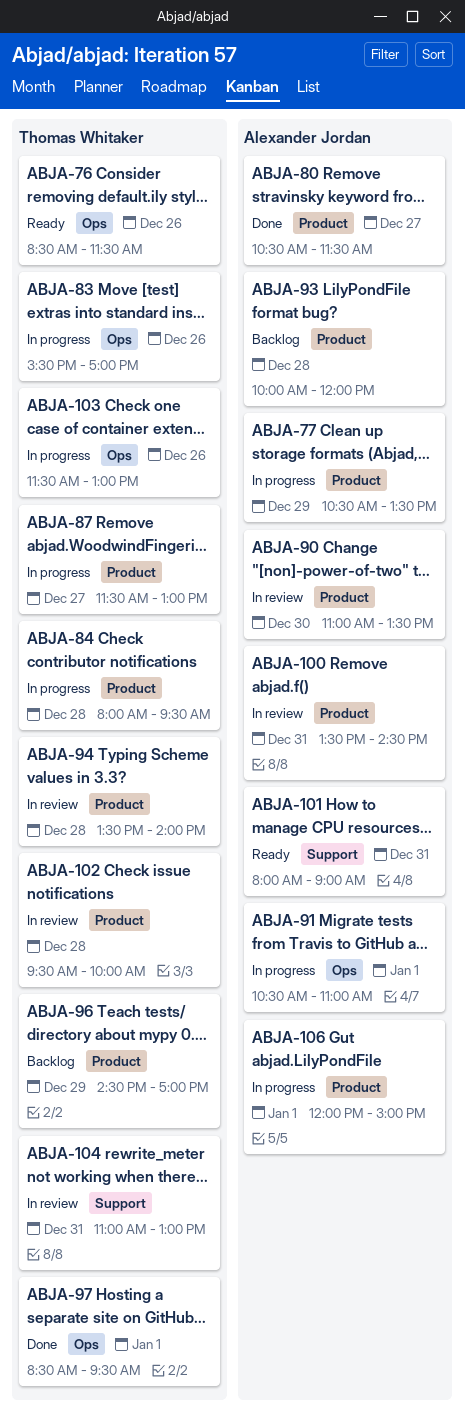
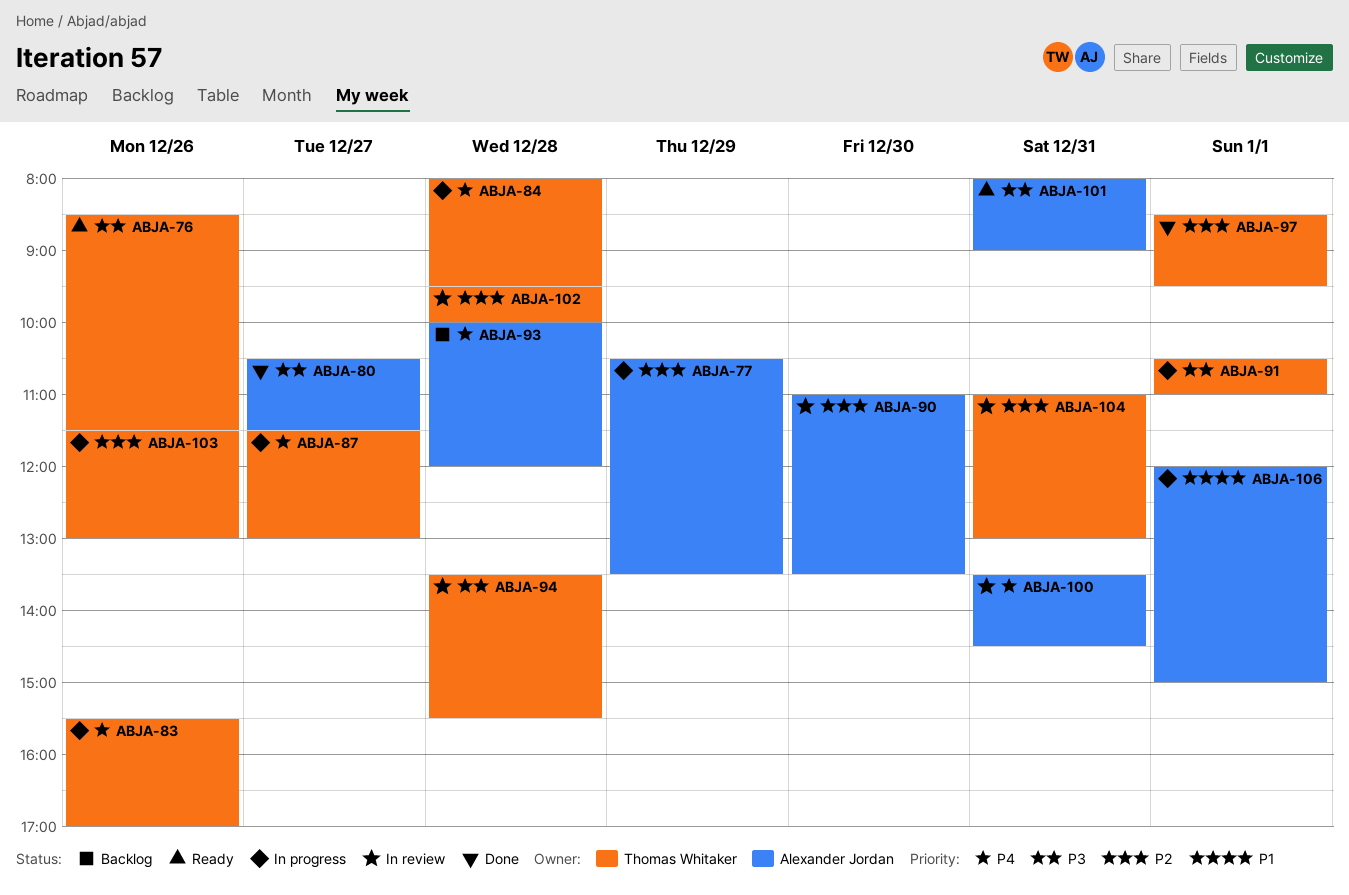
ABJA-91, owner: Alexander Jordan -> Thomas Whitaker
ABJA-94, ends: 14:00 -> 15:30
ABJA-96: present -> none

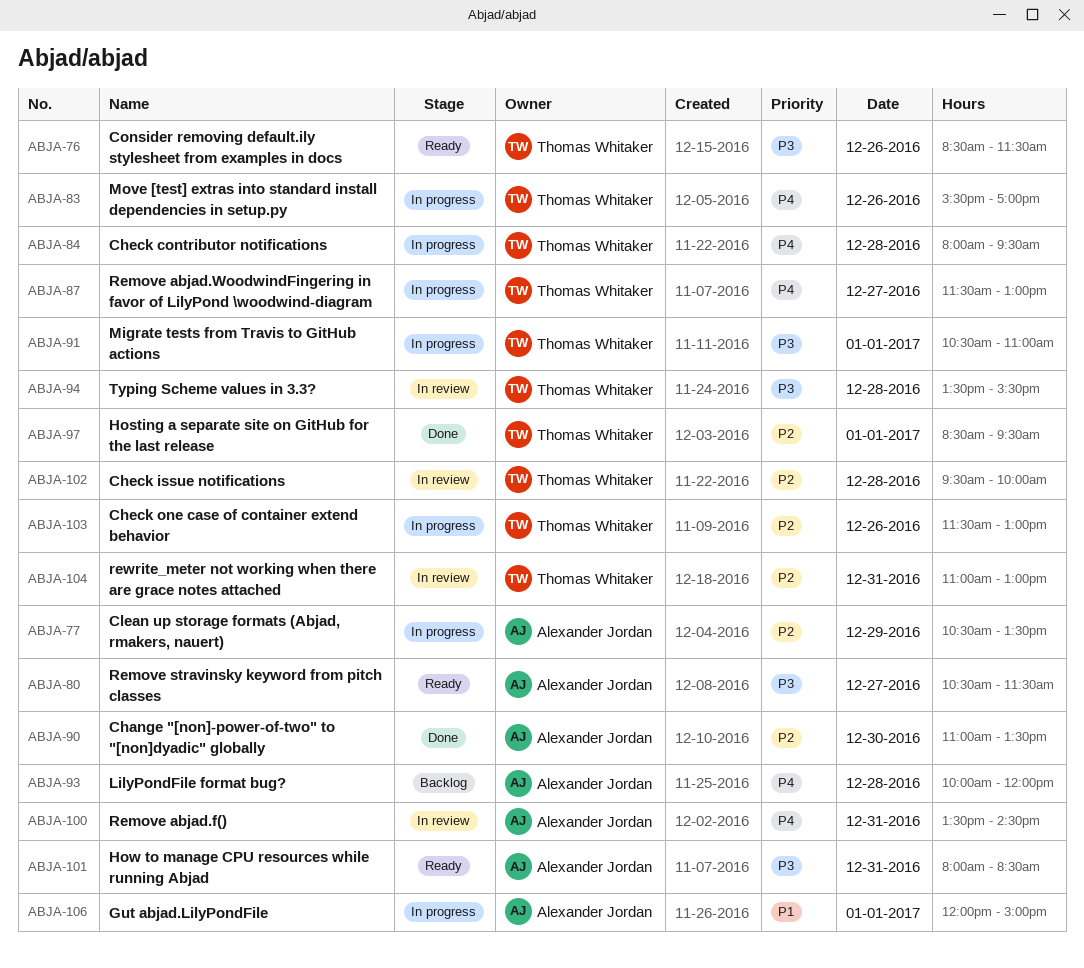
ABJA-80, status: Done -> Ready
ABJA-90, status: In review -> Done
ABJA-101, ends: 09:00 -> 08:30

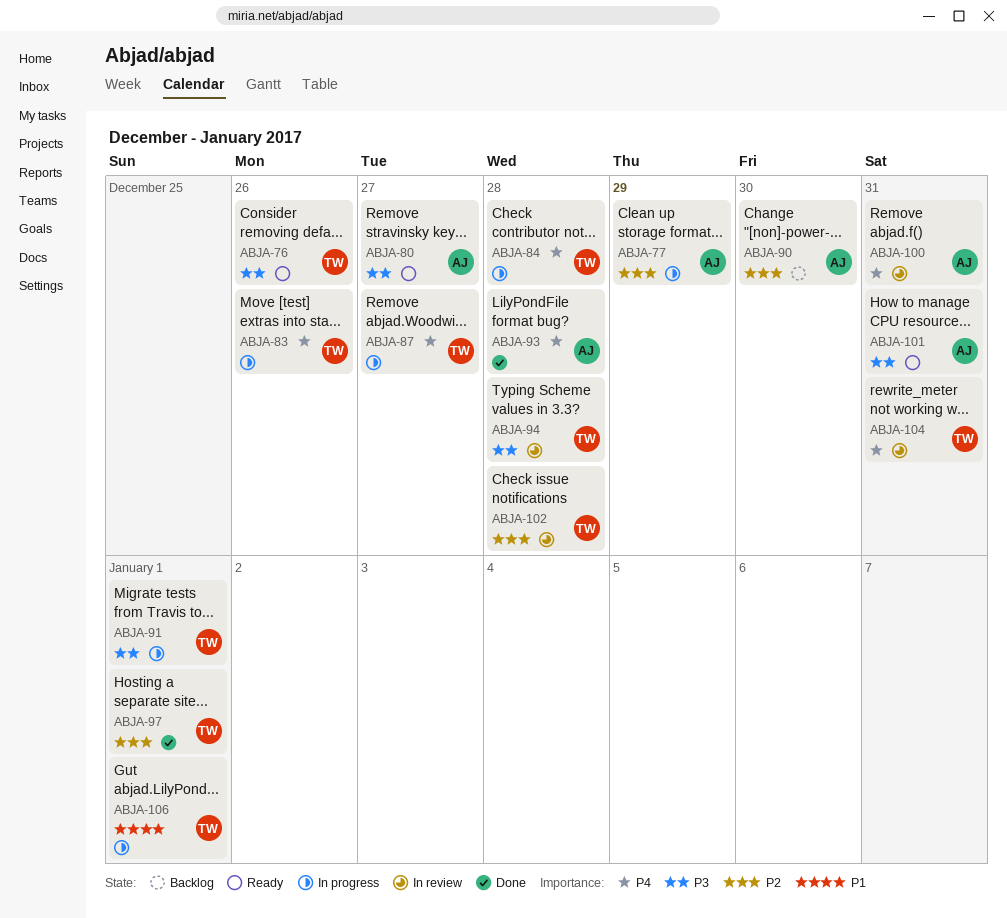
ABJA-90, status: Done -> Backlog
ABJA-93, status: Backlog -> Done
ABJA-103: present -> none
ABJA-104, priority: P2 -> P4
ABJA-106, owner: Alexander Jordan -> Thomas Whitaker

